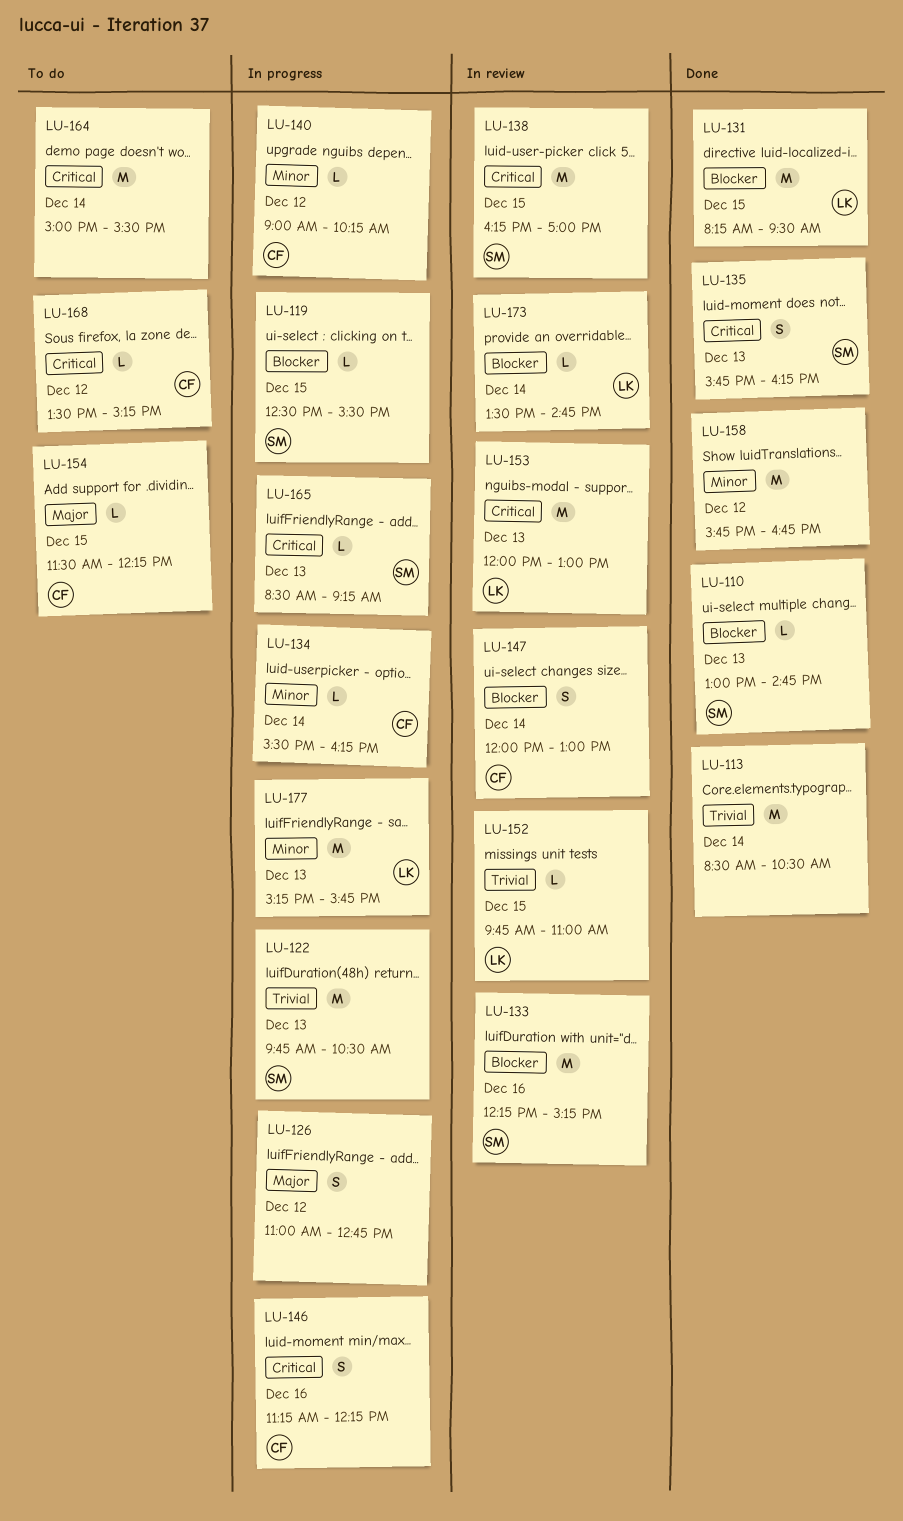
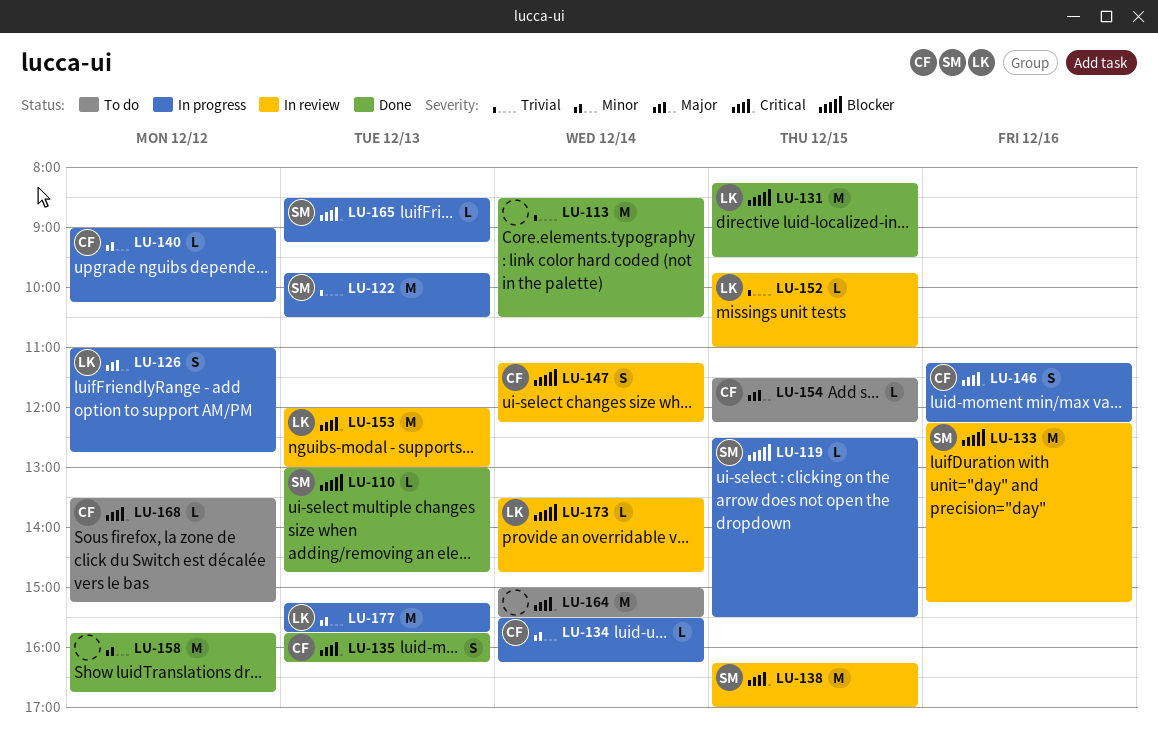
LU-126, owner: none -> LK
LU-135, owner: SM -> CF
LU-147, begins: 12:00 -> 11:15
LU-147, ends: 13:00 -> 12:15

